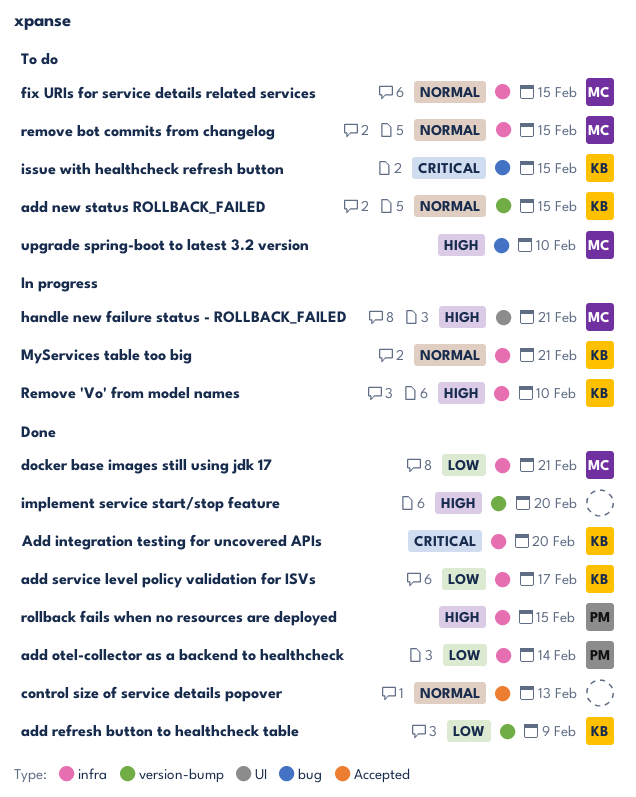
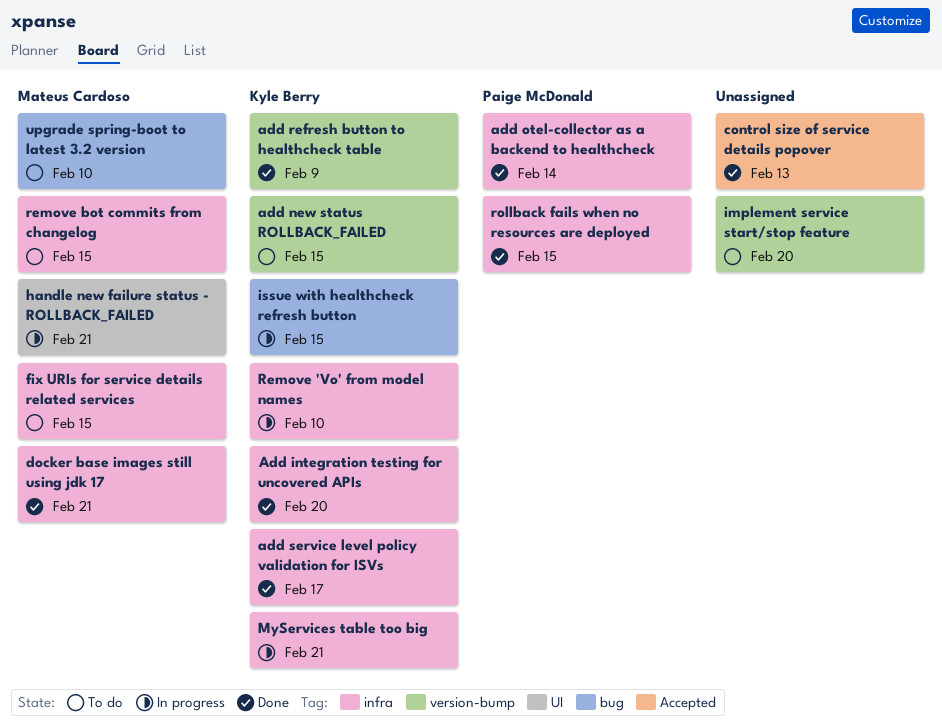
implement service start/stop feature, status: Done -> To do
issue with healthcheck refresh button, status: To do -> In progress

